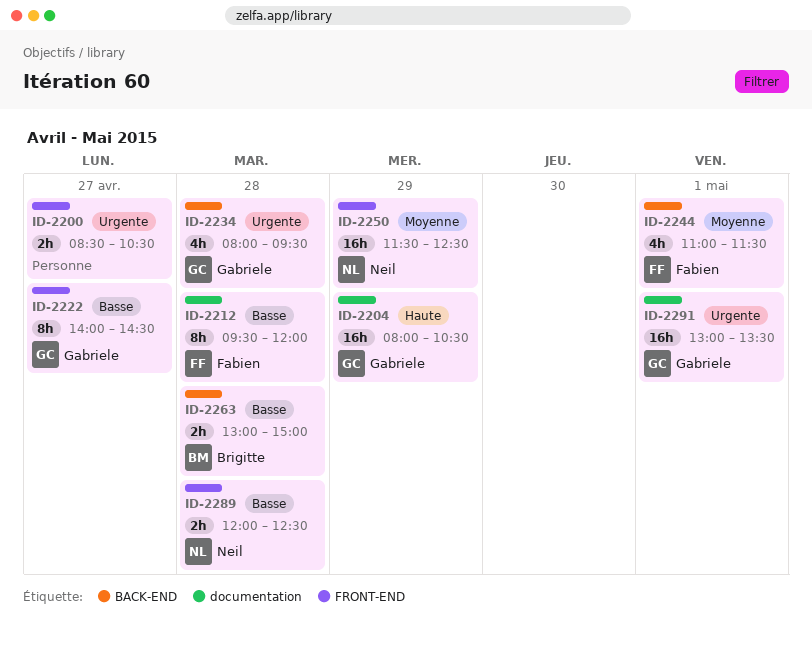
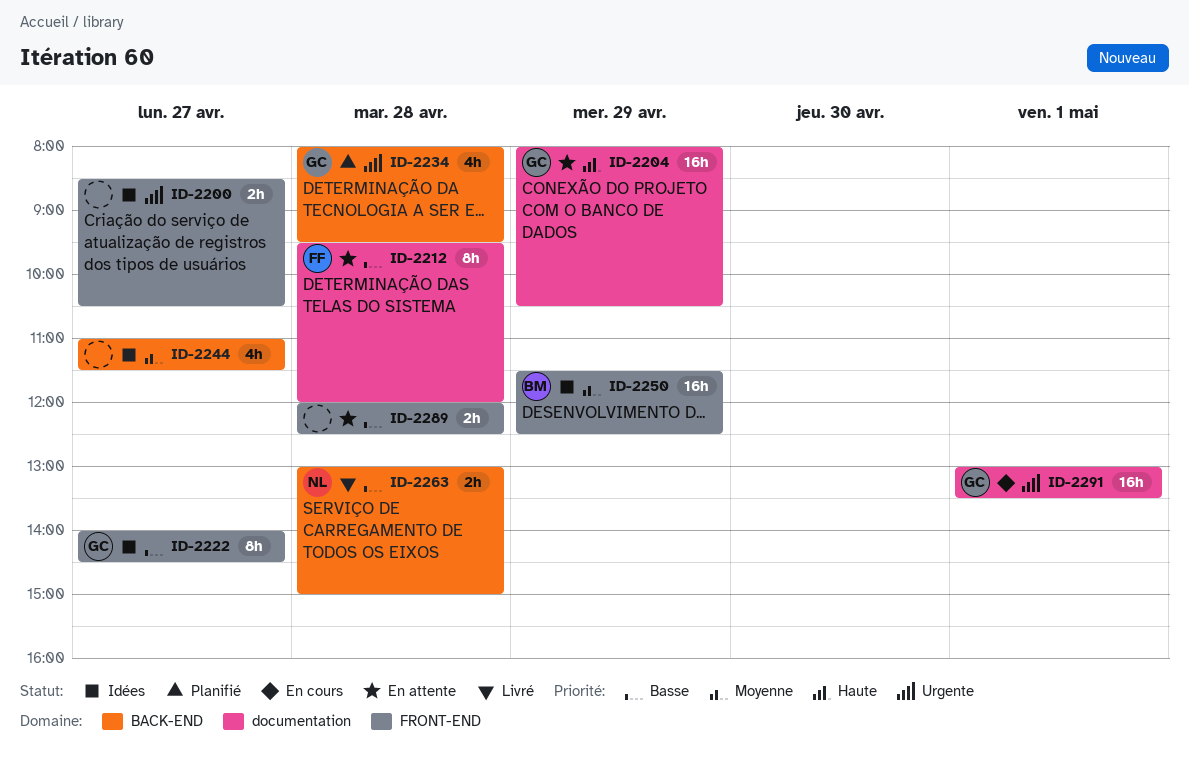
ID-2244, owner: Fabien -> none
ID-2244, day: May 1 -> Apr 27
ID-2250, owner: Neil -> Brigitte
ID-2263, owner: Brigitte -> Neil
ID-2289, owner: Neil -> none

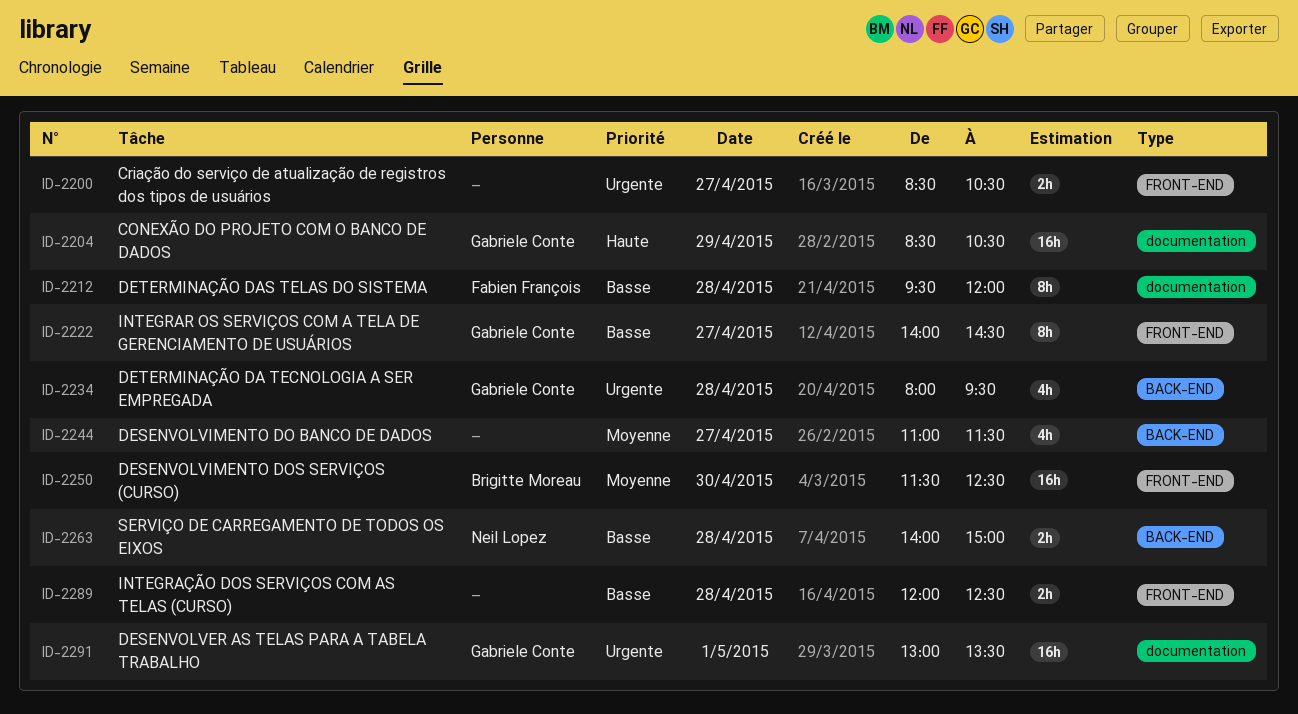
ID-2204, begins: 08:00 -> 08:30
ID-2250, day: Apr 29 -> Apr 30
ID-2263, begins: 13:00 -> 14:00

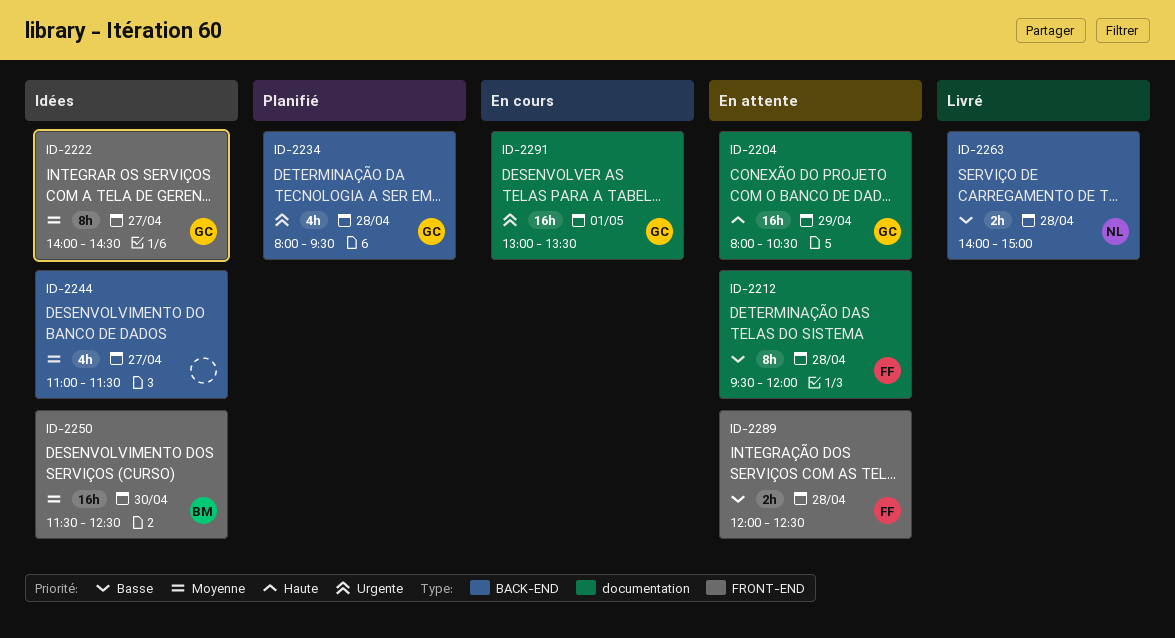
ID-2200: present -> none
ID-2204, begins: 08:30 -> 08:00
ID-2222, priority: Basse -> Moyenne
ID-2289, owner: none -> Fabien François

